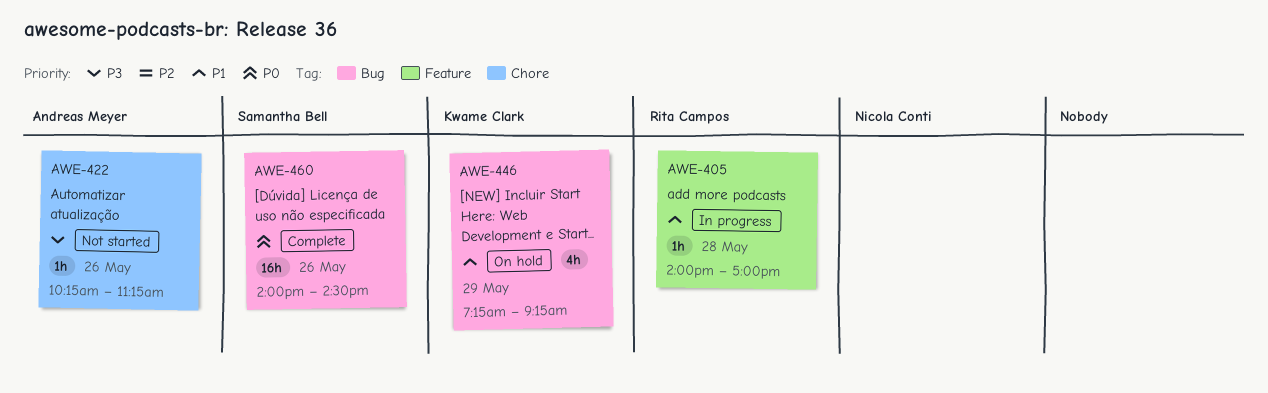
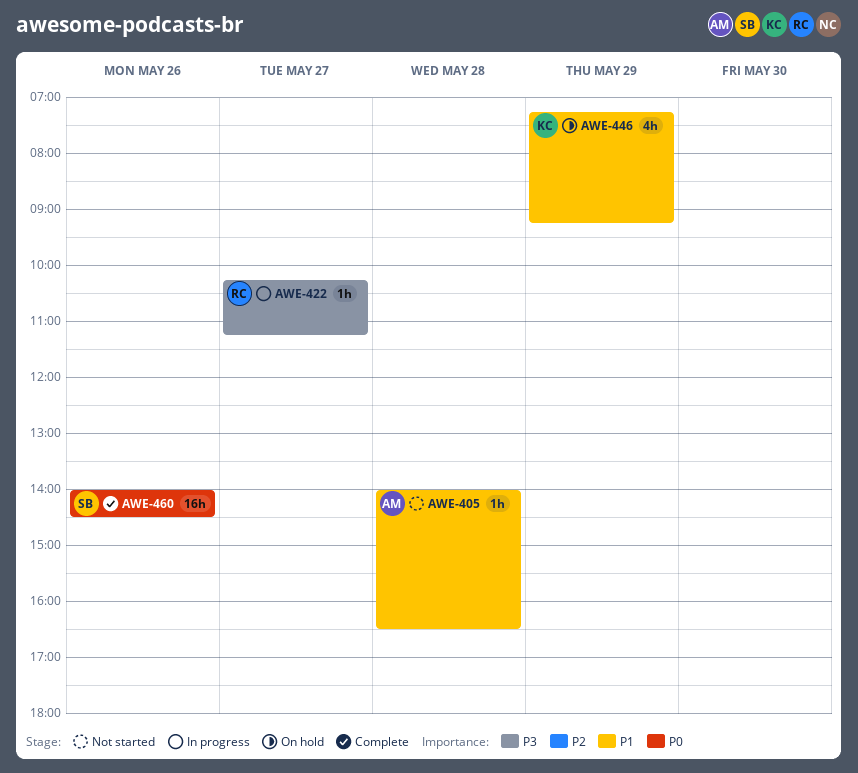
AWE-405, status: In progress -> Not started
AWE-405, owner: Rita Campos -> Andreas Meyer
AWE-405, ends: 17:00 -> 16:30
AWE-422, status: Not started -> In progress
AWE-422, owner: Andreas Meyer -> Rita Campos
AWE-422, day: May 26 -> May 27

